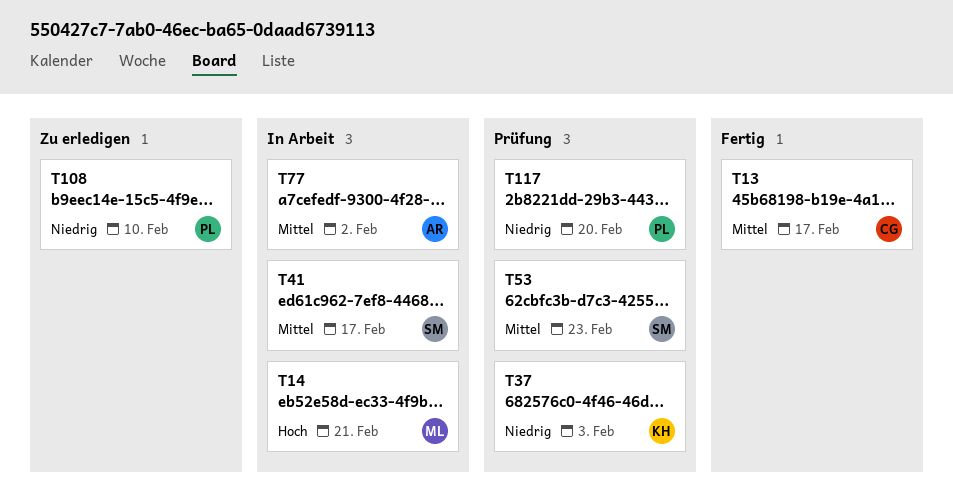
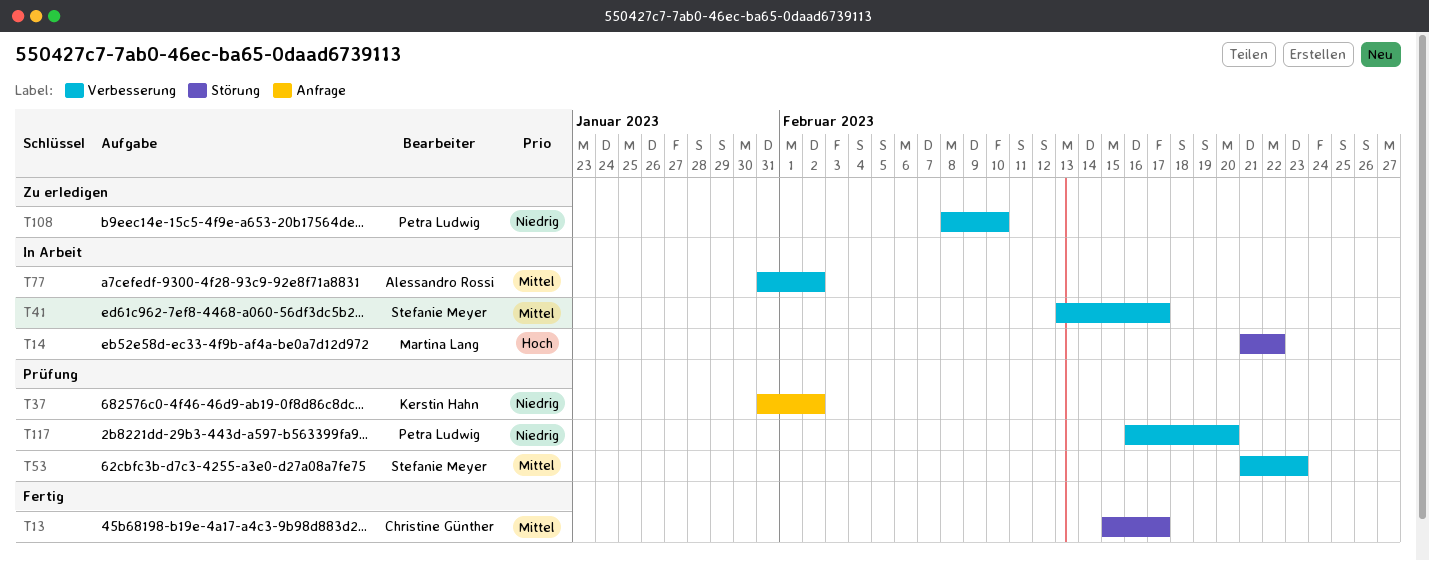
T14, due: Feb 21 -> Feb 22
T37, due: Feb 3 -> Feb 2

